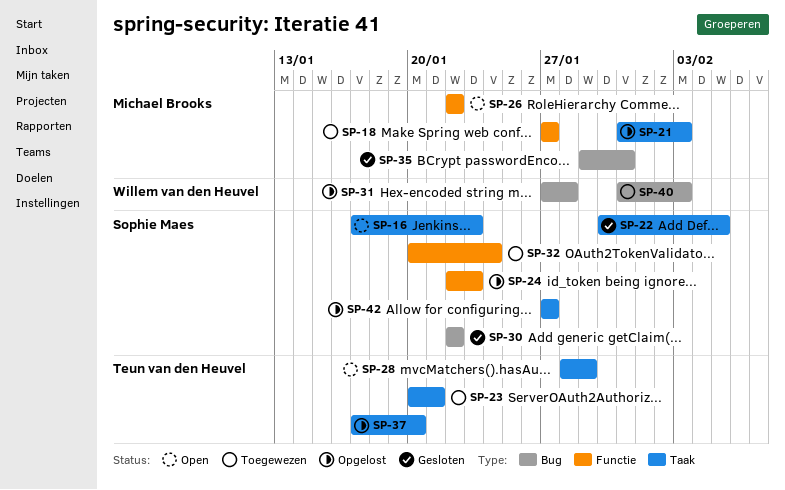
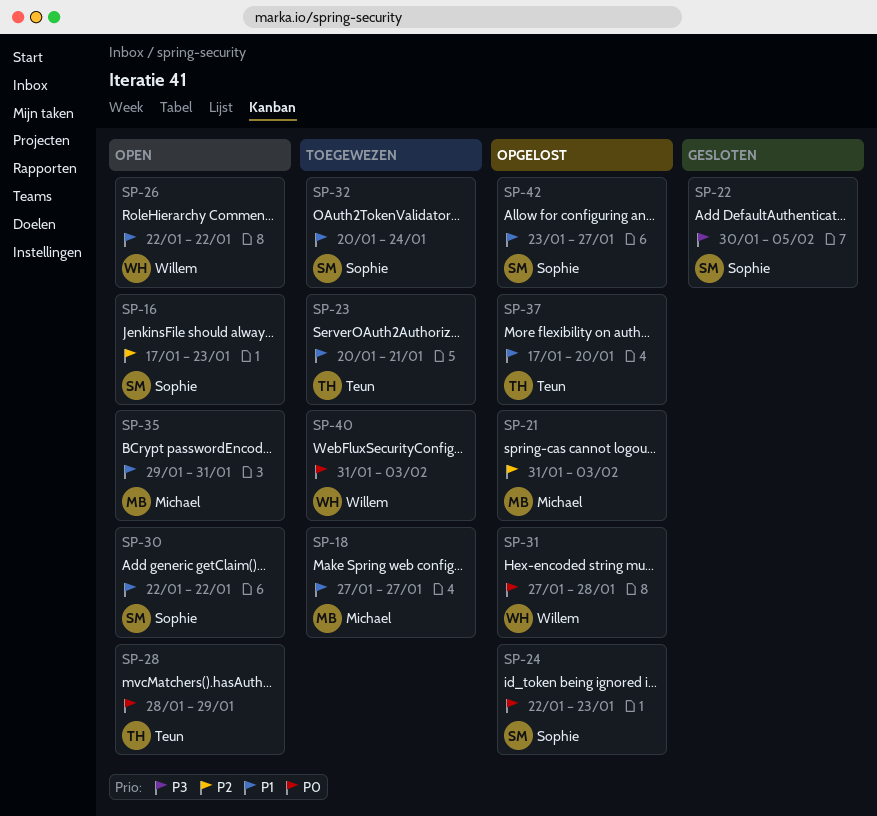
SP-26, owner: Michael Brooks -> Willem van den Heuvel
SP-30, status: Gesloten -> Open
SP-35, status: Gesloten -> Open
SP-42, start: Jan 27 -> Jan 23

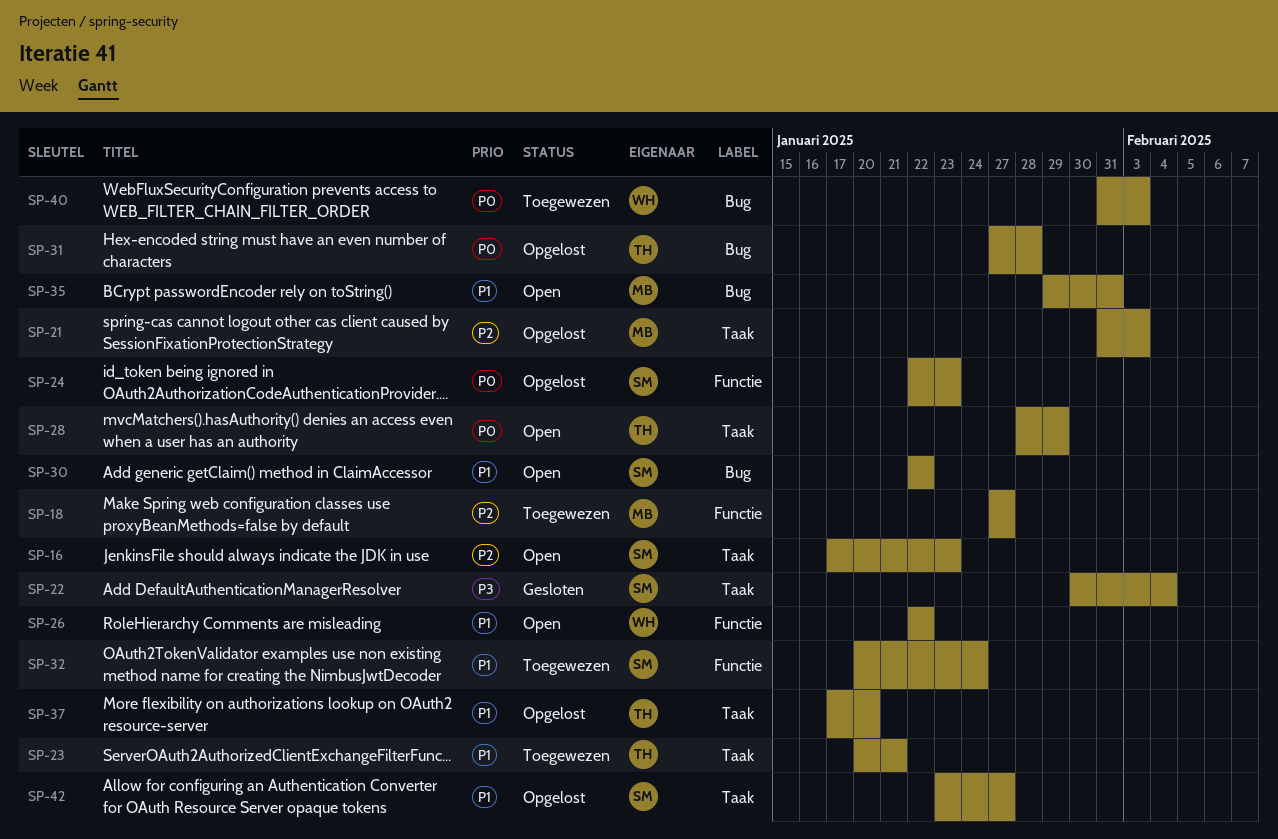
SP-18, priority: P1 -> P2
SP-22, due: Feb 5 -> Feb 4
SP-31, owner: Willem -> Teun

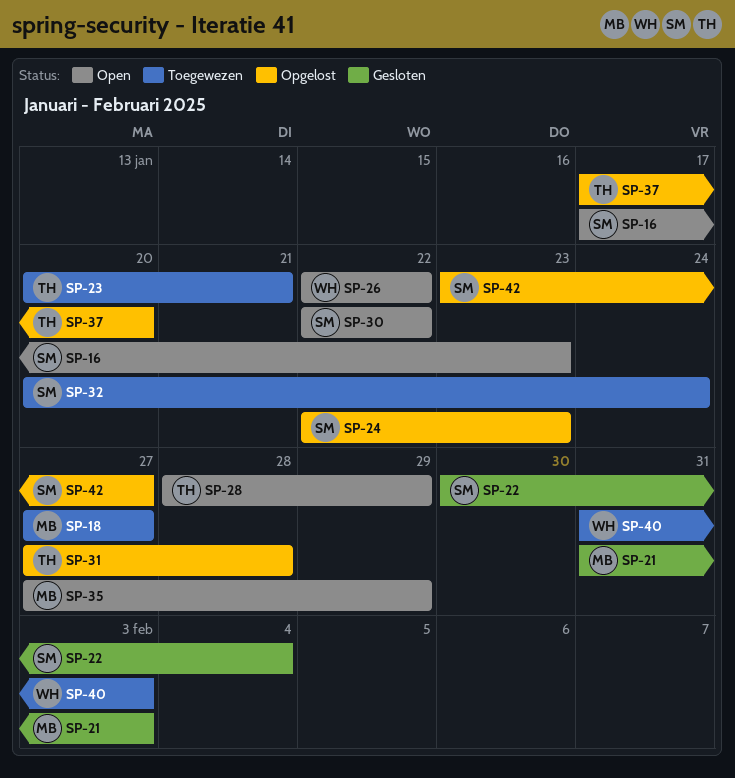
SP-21, status: Opgelost -> Gesloten
SP-35, start: Jan 29 -> Jan 27
SP-35, due: Jan 31 -> Jan 29

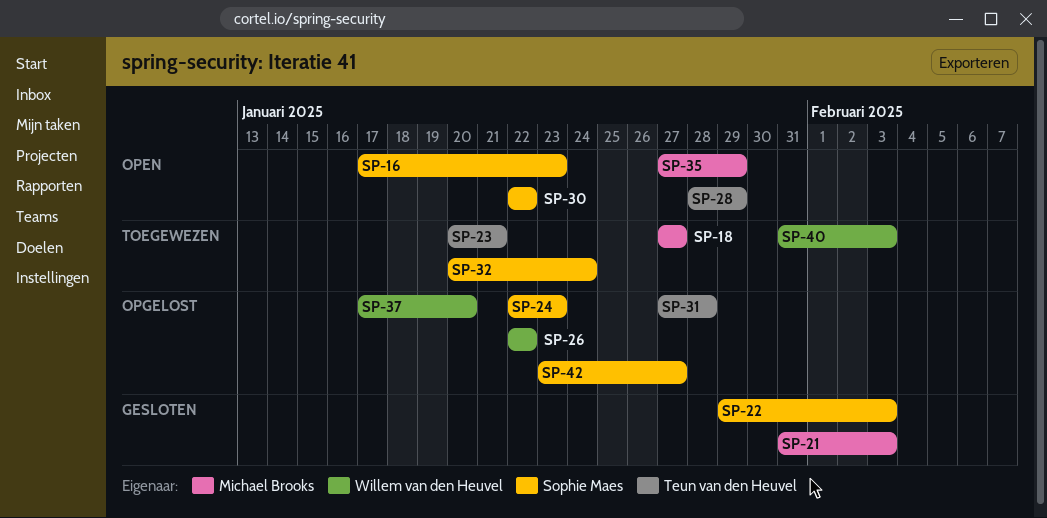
SP-22, start: Jan 30 -> Jan 29
SP-22, due: Feb 4 -> Feb 3
SP-26, status: Open -> Opgelost
SP-37, owner: Teun van den Heuvel -> Willem van den Heuvel

